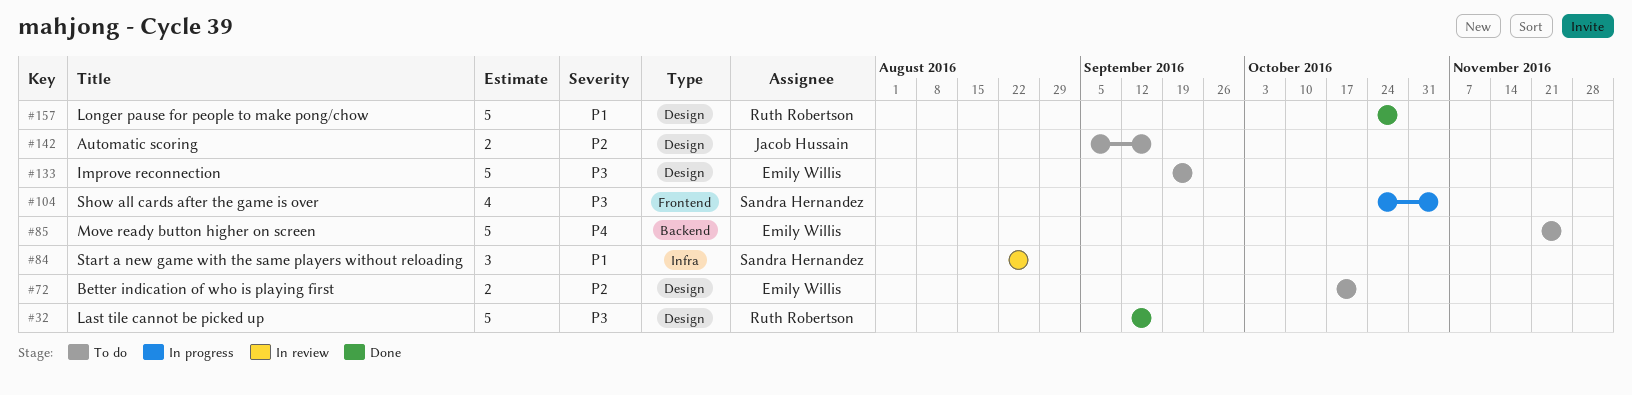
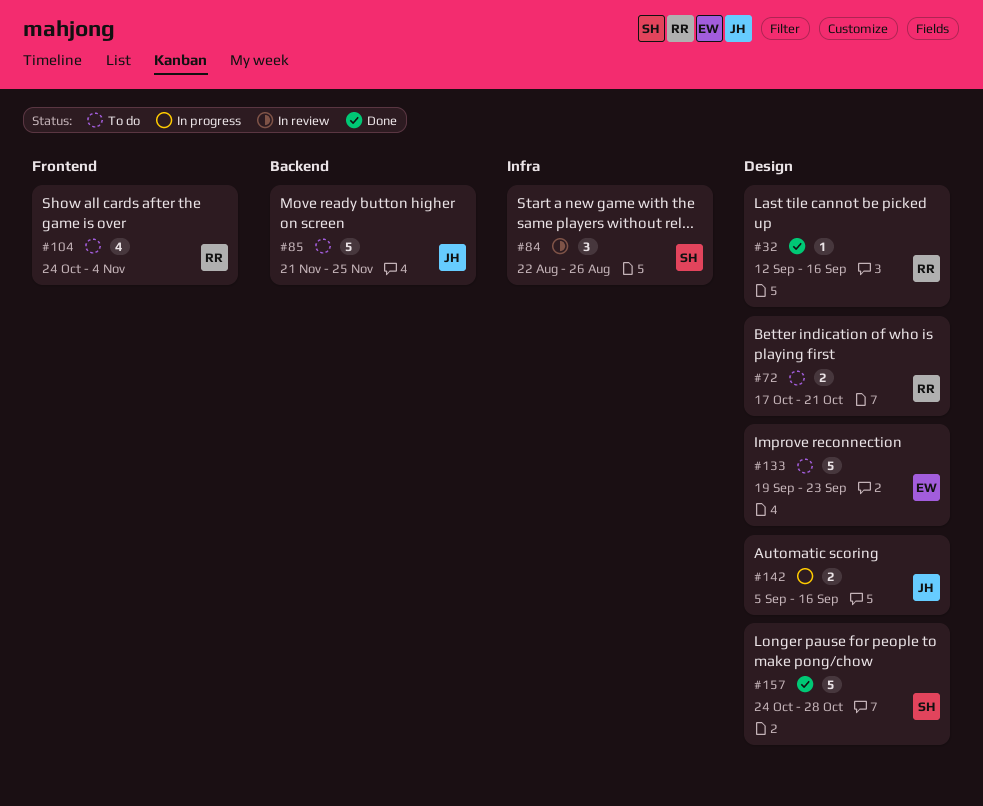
#32, estimate: 5 -> 1
#72, owner: Emily Willis -> Ruth Robertson
#85, owner: Emily Willis -> Jacob Hussain
#104, status: In progress -> To do
#104, owner: Sandra Hernandez -> Ruth Robertson
#142, status: To do -> In progress
#157, owner: Ruth Robertson -> Sandra Hernandez

